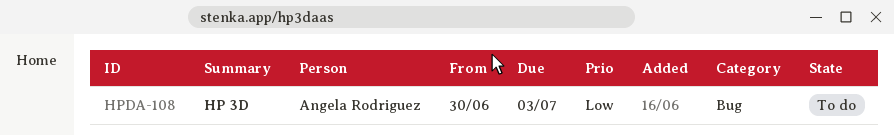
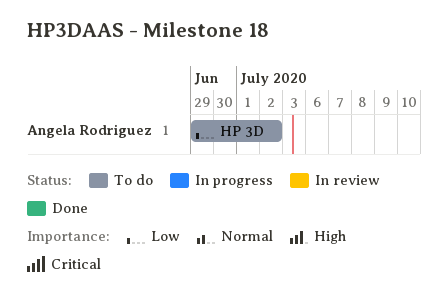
HP 3D, start: Jun 30 -> Jun 29
HP 3D, due: Jul 3 -> Jul 2

